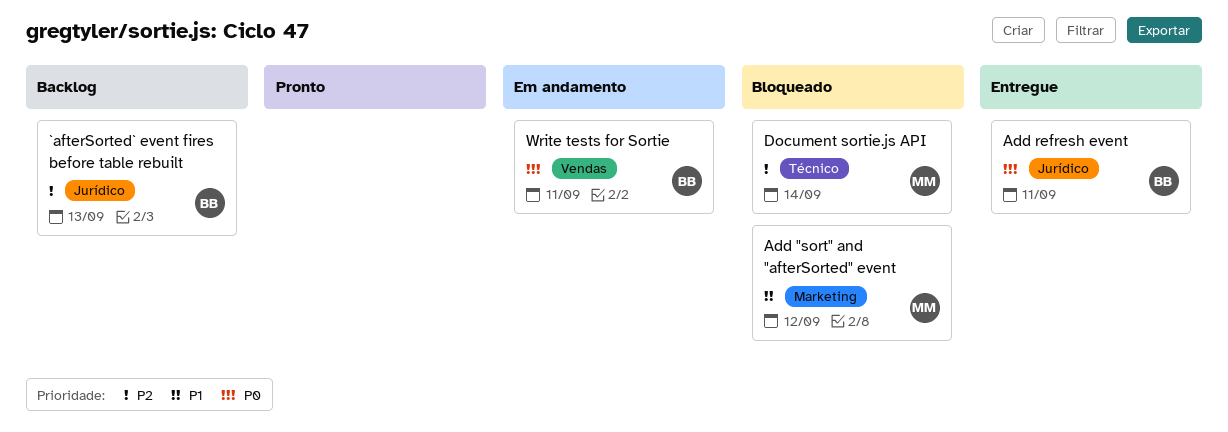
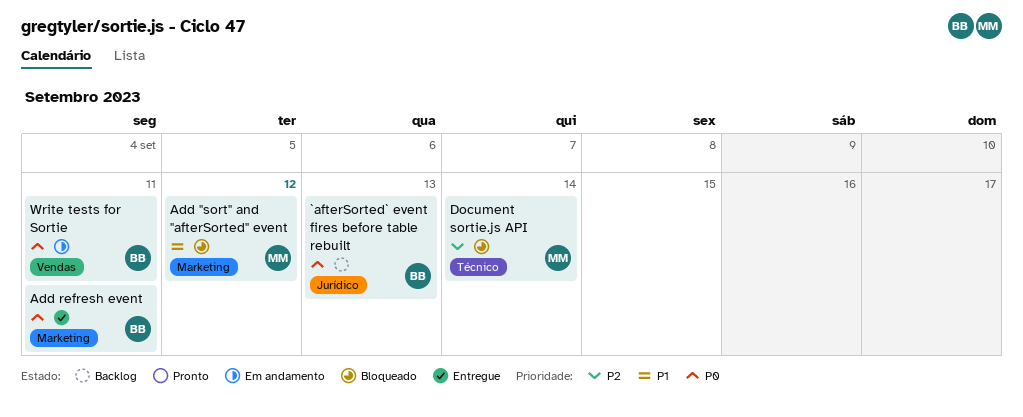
`afterSorted` event fires before table rebuilt, priority: P2 -> P0
Add refresh event, label: Jurídico -> Marketing

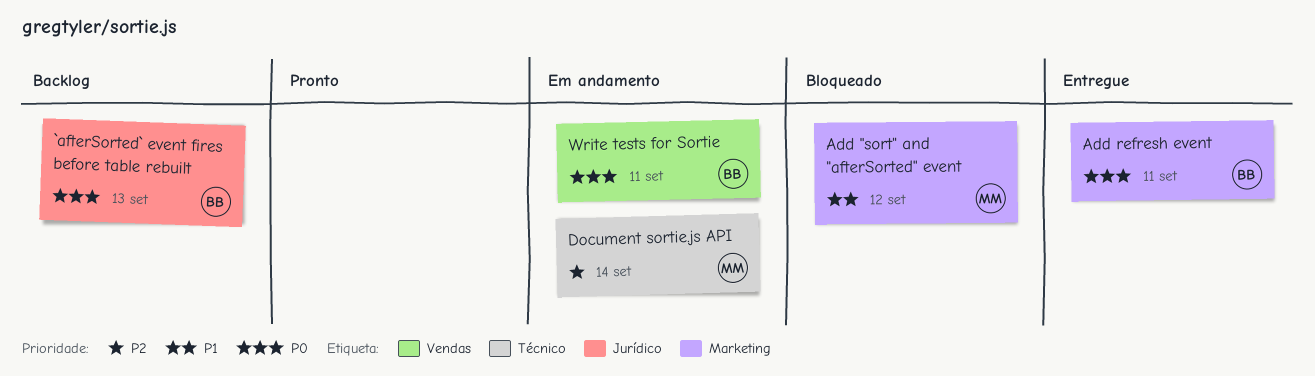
Document sortie.js API, status: Bloqueado -> Em andamento

